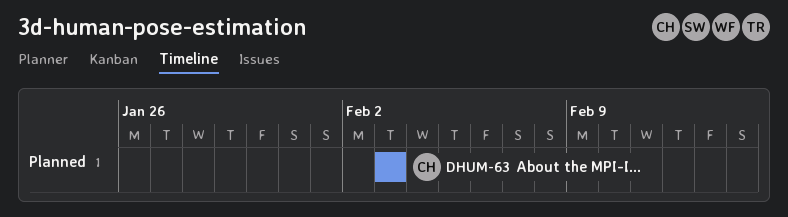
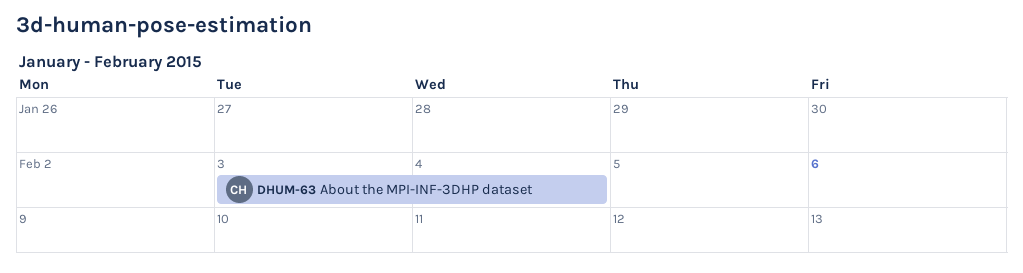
DHUM-63, due: Feb 3 -> Feb 4

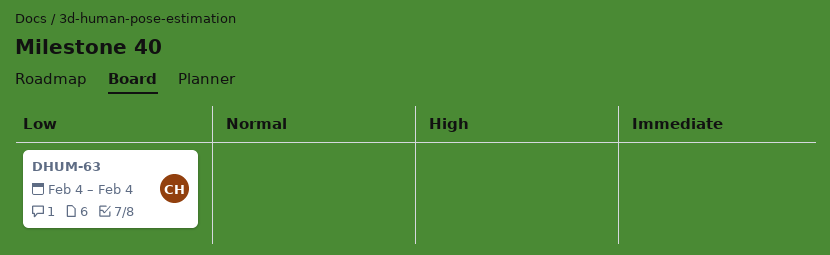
DHUM-63, start: Feb 3 -> Feb 4

